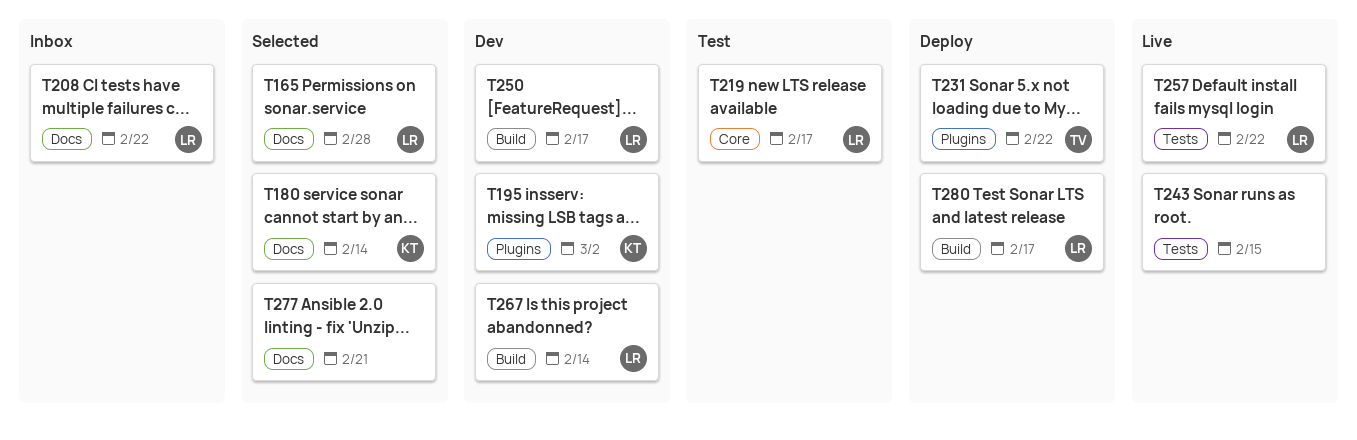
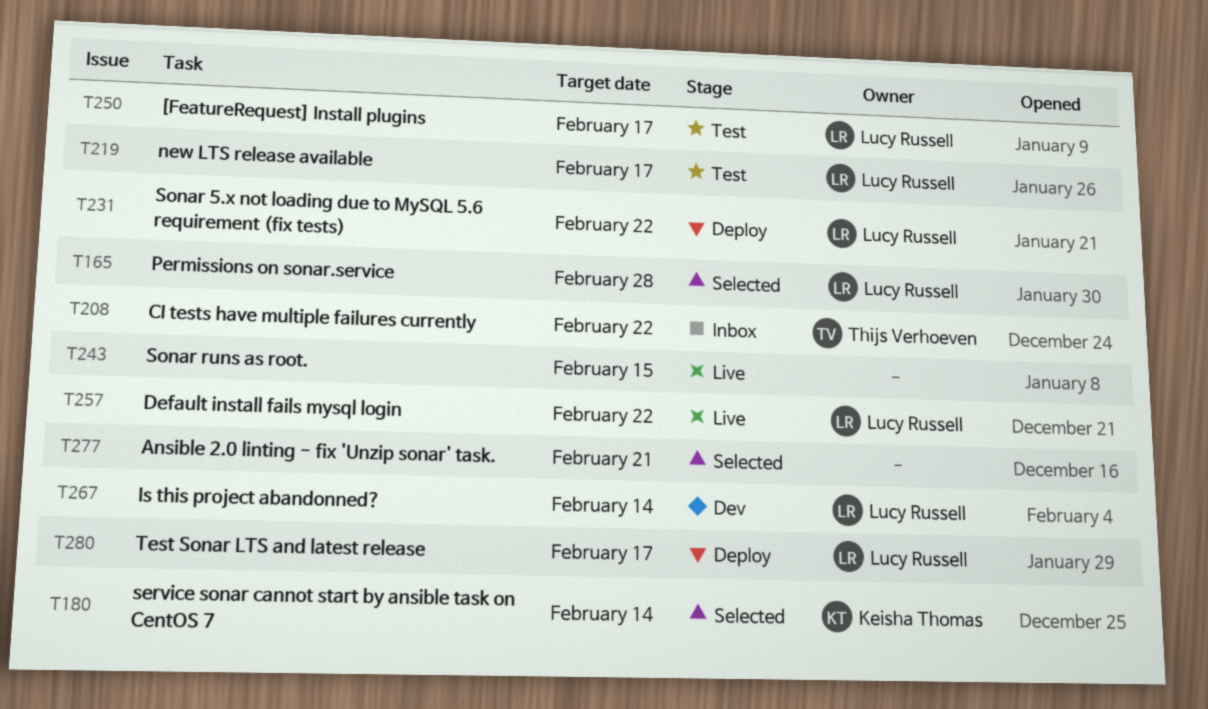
T195: present -> none
T208, owner: Lucy Russell -> Thijs Verhoeven
T231, owner: Thijs Verhoeven -> Lucy Russell
T250, status: Dev -> Test

